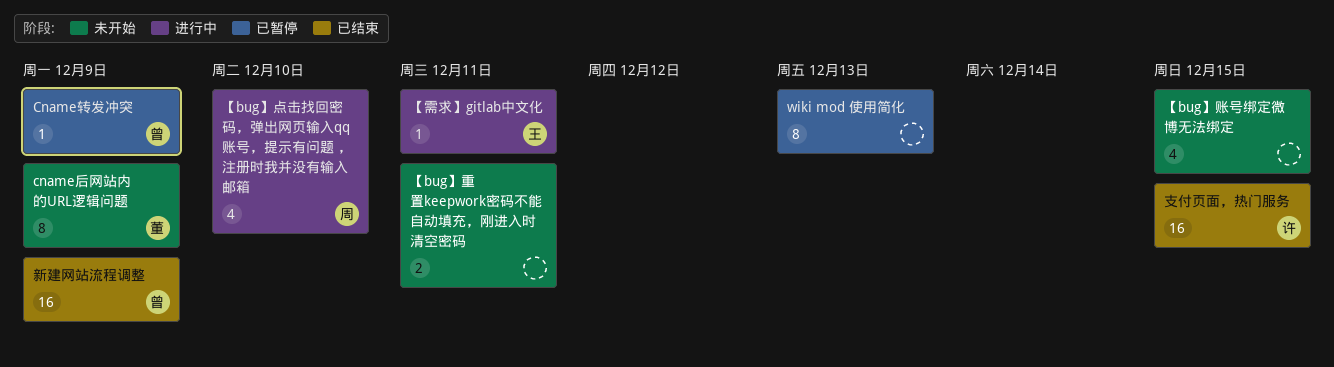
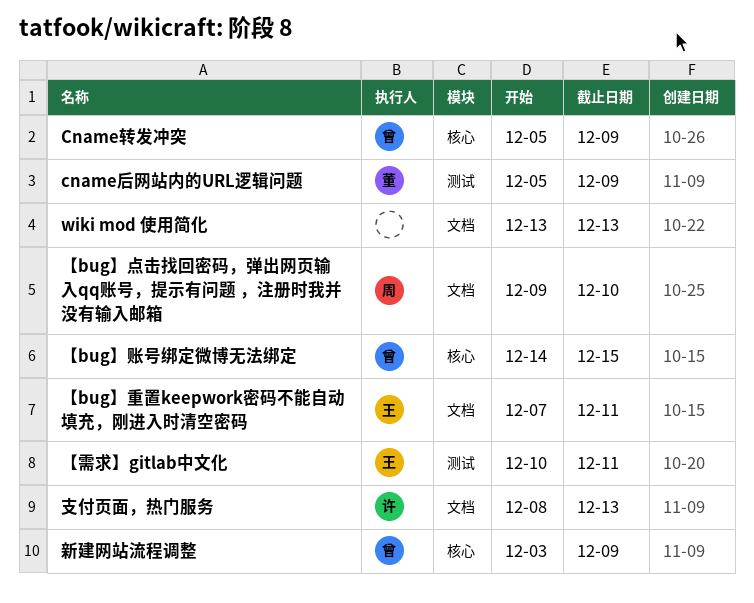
【bug】账号绑定微博无法绑定, owner: none -> 曾
【bug】重置keepwork密码不能自动填充，刚进入时清空密码, owner: none -> 王
支付页面，热门服务, due: Dec 15 -> Dec 13

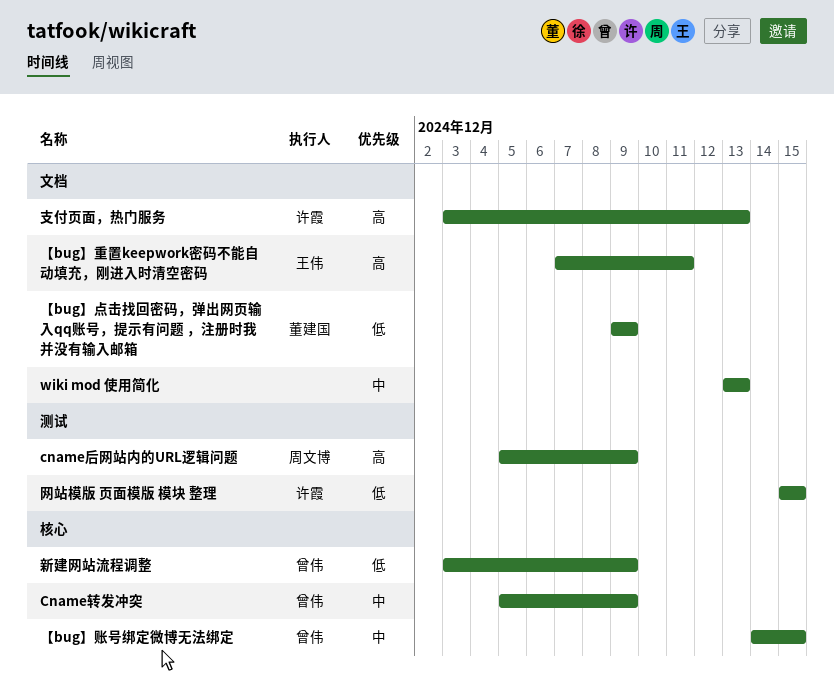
cname后网站内的URL逻辑问题, owner: 董建国 -> 周文博
【bug】点击找回密码，弹出网页输入qq账号，提示有问题 ，注册时我并没有输入邮箱, owner: 周文博 -> 董建国
【bug】点击找回密码，弹出网页输入qq账号，提示有问题 ，注册时我并没有输入邮箱, due: Dec 10 -> Dec 9
【需求】gitlab中文化: present -> none
支付页面，热门服务, start: Dec 8 -> Dec 3
网站模版 页面模版 模块 整理: none -> present

